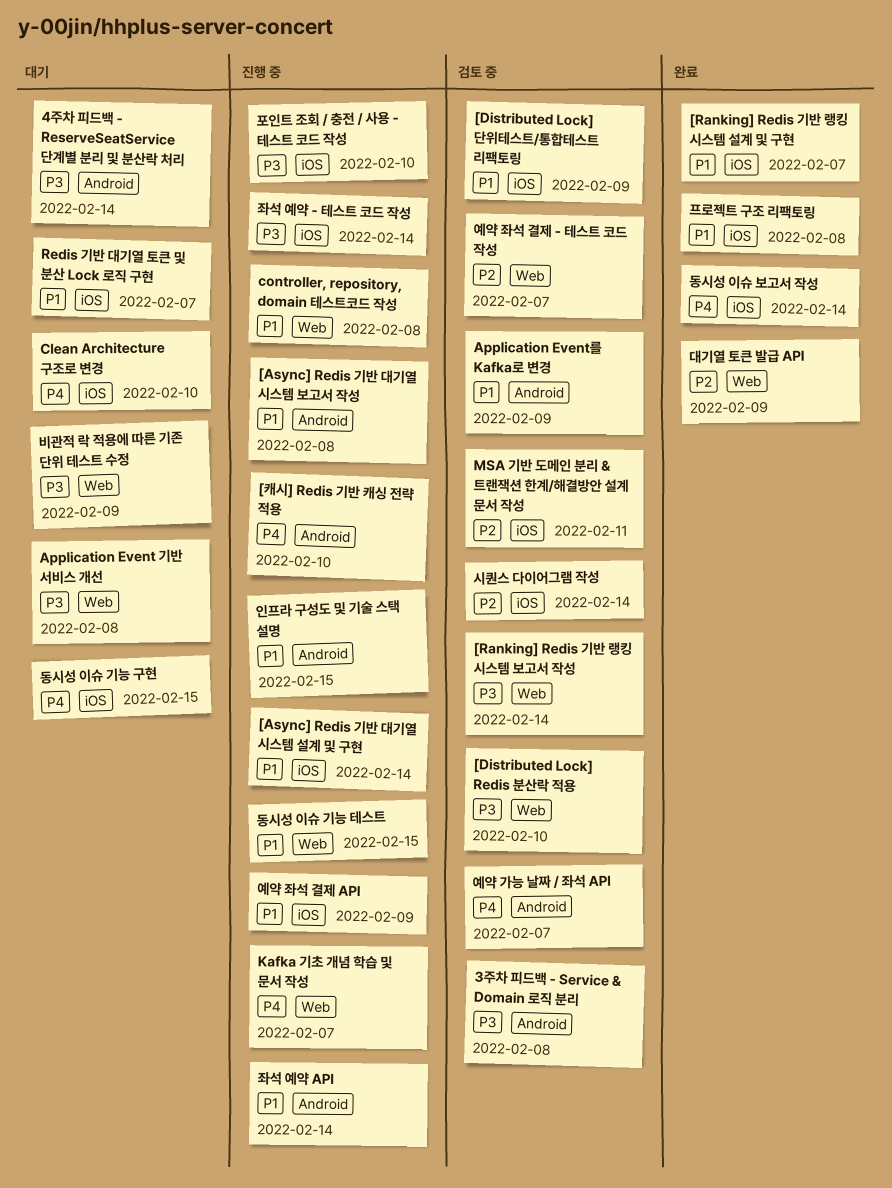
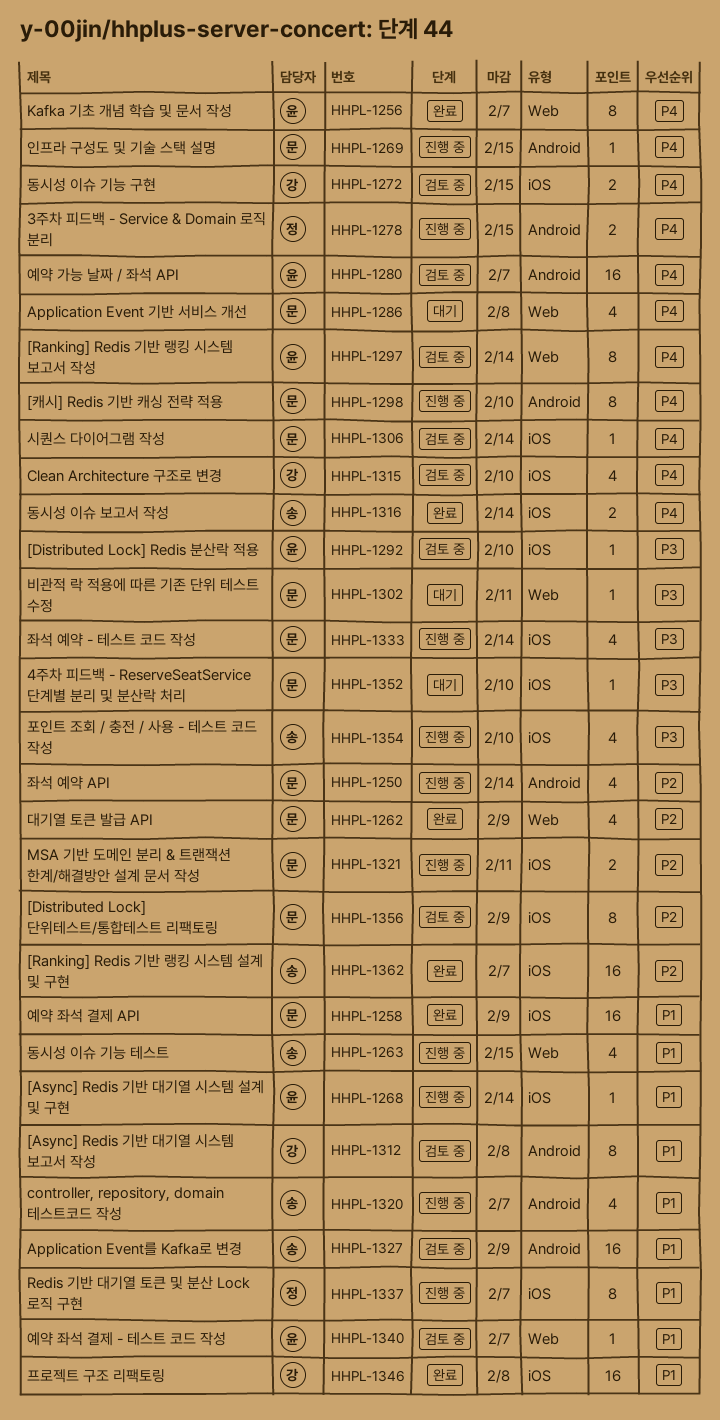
3주차 피드백 - Service & Domain 로직 분리, status: 검토 중 -> 진행 중
3주차 피드백 - Service & Domain 로직 분리, priority: P3 -> P4
3주차 피드백 - Service & Domain 로직 분리, due: Feb 8 -> Feb 15
4주차 피드백 - ReserveSeatService 단계별 분리 및 분산락 처리, label: Android -> iOS
4주차 피드백 - ReserveSeatService 단계별 분리 및 분산락 처리, due: Feb 14 -> Feb 10
[Async] Redis 기반 대기열 시스템 보고서 작성, status: 진행 중 -> 검토 중
[Distributed Lock] Redis 분산락 적용, label: Web -> iOS
[Distributed Lock] 단위테스트/통합테스트 리팩토링, priority: P1 -> P2
[Ranking] Redis 기반 랭킹 시스템 보고서 작성, priority: P3 -> P4
[Ranking] Redis 기반 랭킹 시스템 설계 및 구현, priority: P1 -> P2
Application Event 기반 서비스 개선, priority: P3 -> P4
Clean Architecture 구조로 변경, status: 대기 -> 검토 중
controller, repository, domain 테스트코드 작성, label: Web -> Android
controller, repository, domain 테스트코드 작성, due: Feb 8 -> Feb 7
Kafka 기초 개념 학습 및 문서 작성, status: 진행 중 -> 완료
MSA 기반 도메인 분리 & 트랜잭션 한계/해결방안 설계 문서 작성, status: 검토 중 -> 진행 중
Redis 기반 대기열 토큰 및 분산 Lock 로직 구현, status: 대기 -> 진행 중
동시성 이슈 기능 구현, status: 대기 -> 검토 중
비관적 락 적용에 따른 기존 단위 테스트 수정, due: Feb 9 -> Feb 11
시퀀스 다이어그램 작성, priority: P2 -> P4
예약 좌석 결제 - 테스트 코드 작성, priority: P2 -> P1
예약 좌석 결제 API, status: 진행 중 -> 완료
인프라 구성도 및 기술 스택 설명, priority: P1 -> P4
좌석 예약 API, priority: P1 -> P2

